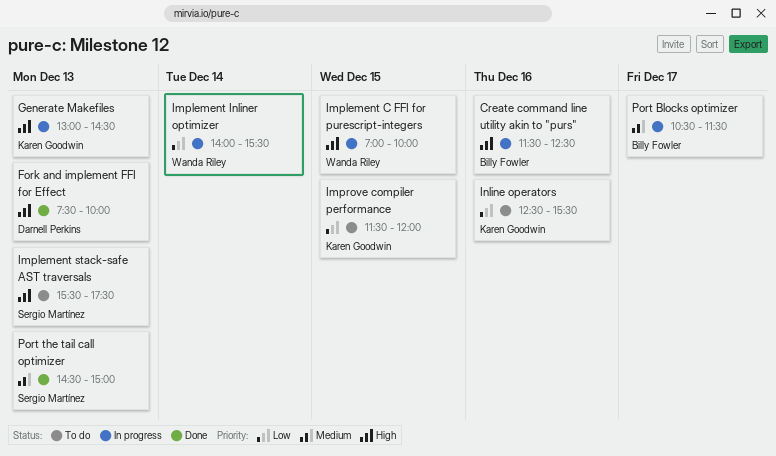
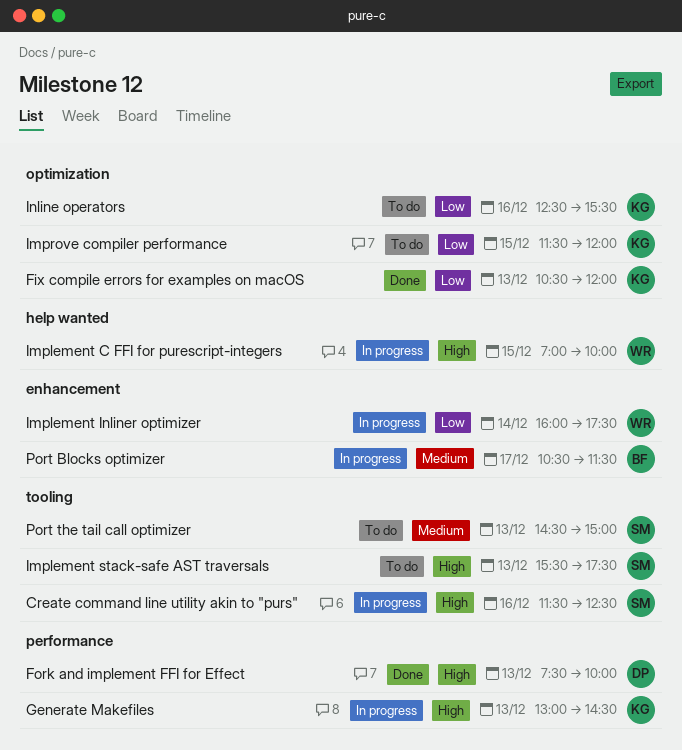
Create command line utility akin to "purs", owner: Billy Fowler -> Sergio Martínez
Fix compile errors for examples on macOS: none -> present
Implement Inliner optimizer, begins: 14:00 -> 16:00
Implement Inliner optimizer, ends: 15:30 -> 17:30
Port the tail call optimizer, status: Done -> To do

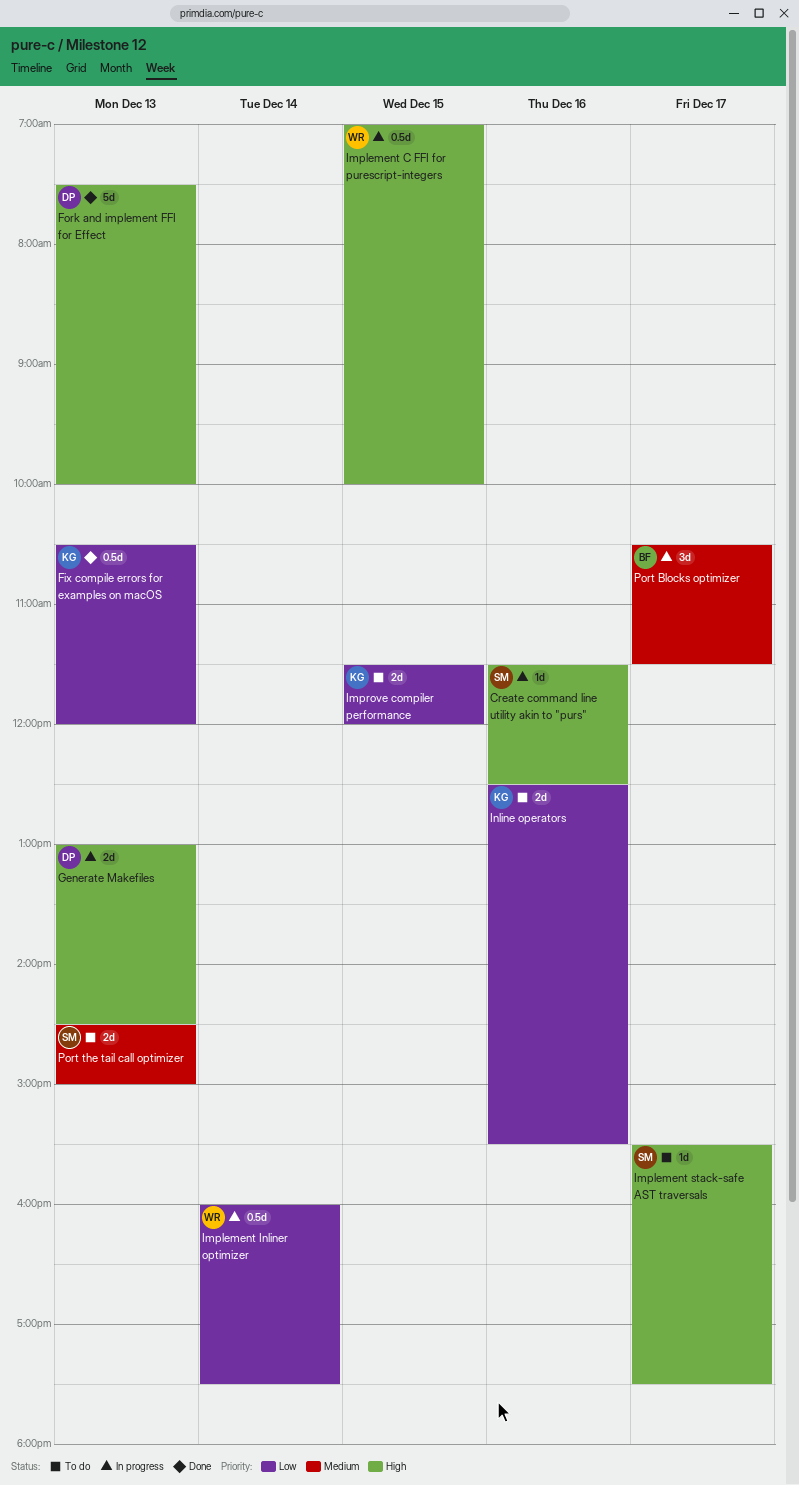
Generate Makefiles, owner: KG -> DP
Implement stack-safe AST traversals, day: Dec 13 -> Dec 17

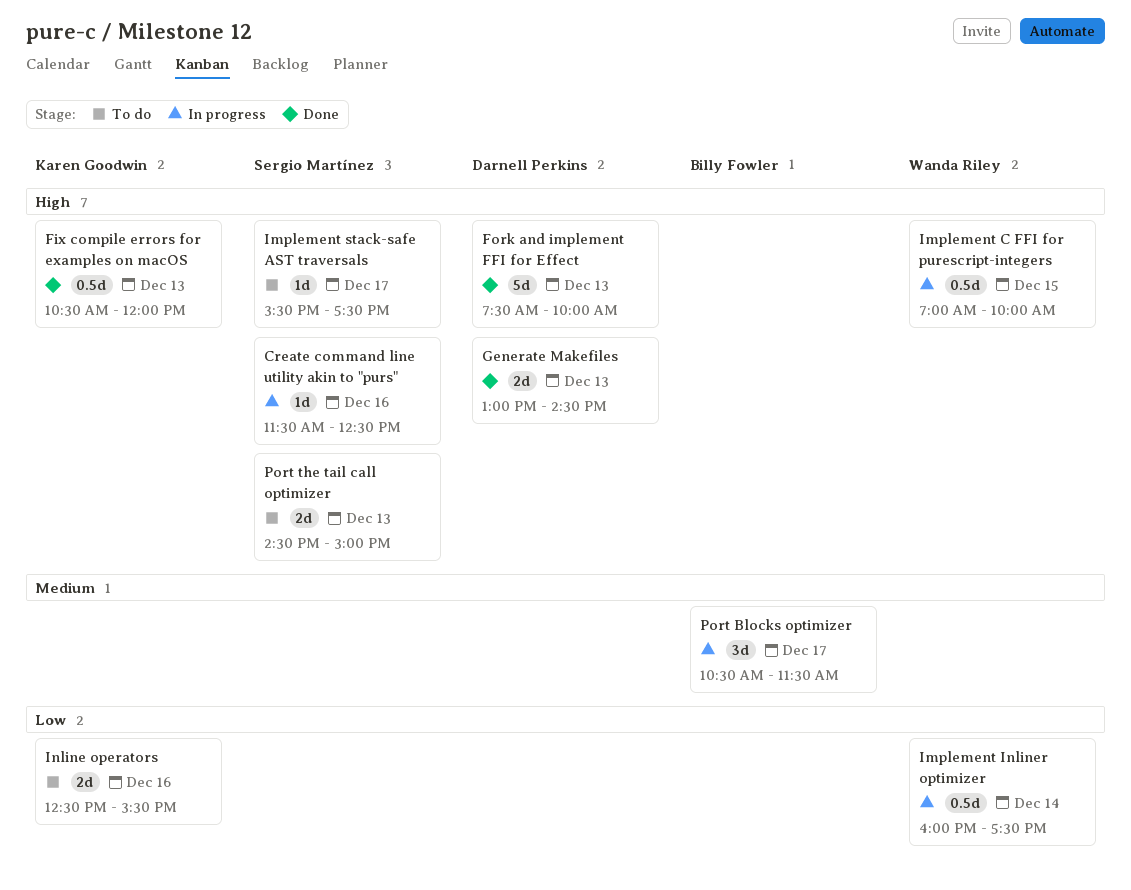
Fix compile errors for examples on macOS, priority: Low -> High
Generate Makefiles, status: In progress -> Done
Improve compiler performance: present -> none
Port the tail call optimizer, priority: Medium -> High

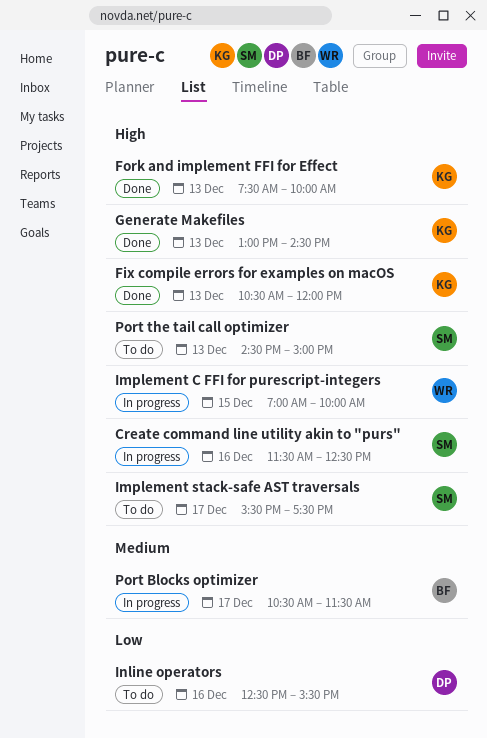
Fork and implement FFI for Effect, owner: Darnell Perkins -> Karen Goodwin
Generate Makefiles, owner: Darnell Perkins -> Karen Goodwin
Implement Inliner optimizer: present -> none
Inline operators, owner: Karen Goodwin -> Darnell Perkins

